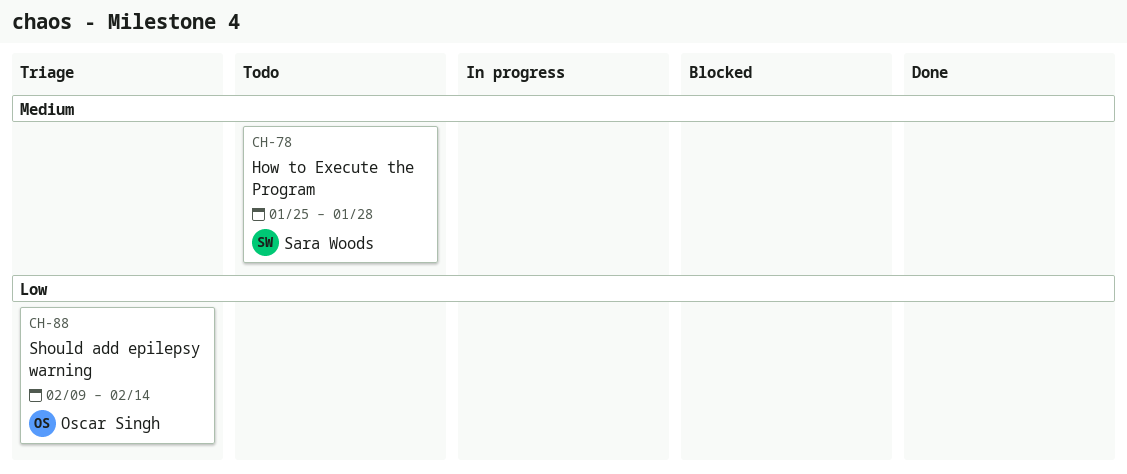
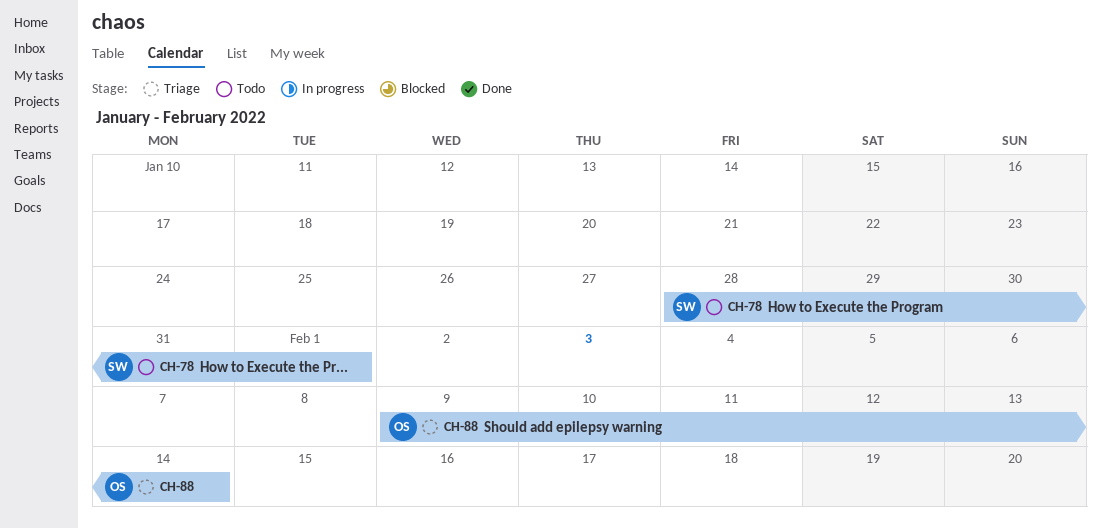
CH-78, start: Jan 25 -> Jan 28
CH-78, due: Jan 28 -> Feb 1

